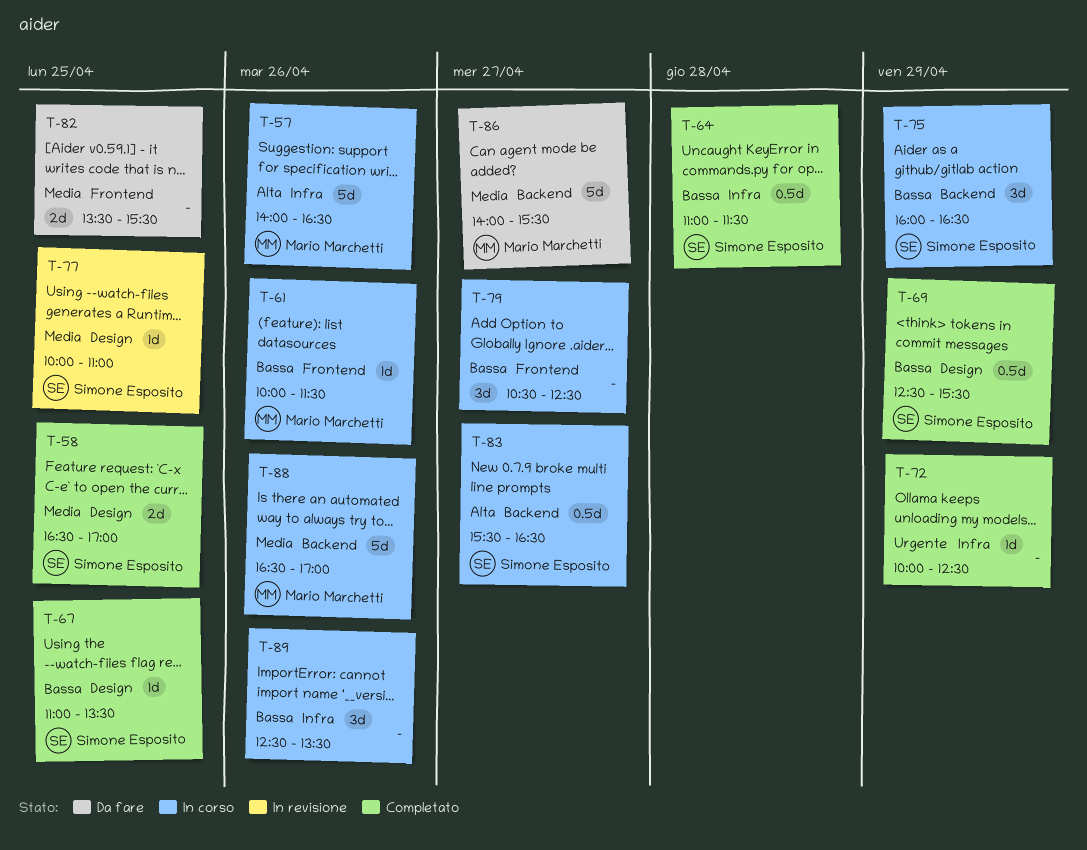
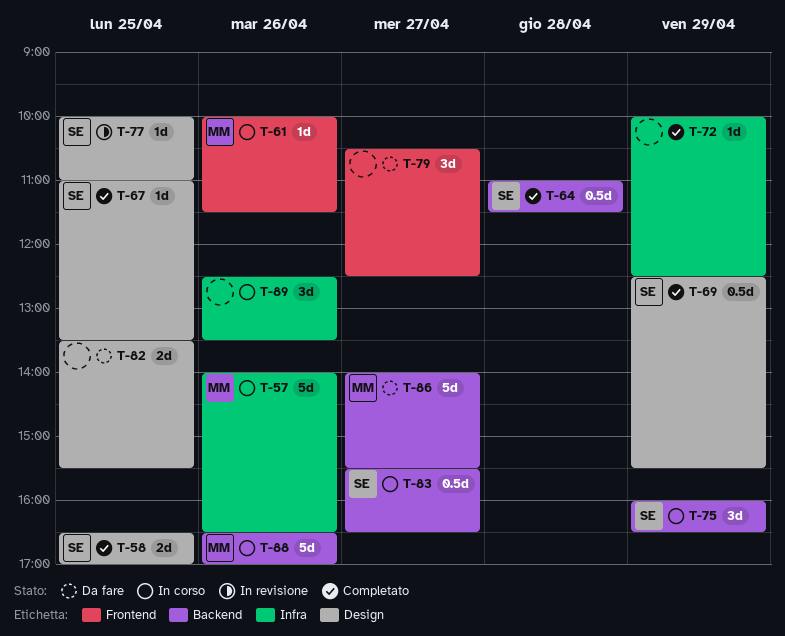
T-64, label: Infra -> Backend
T-79, status: In corso -> Da fare
T-82, label: Frontend -> Design

